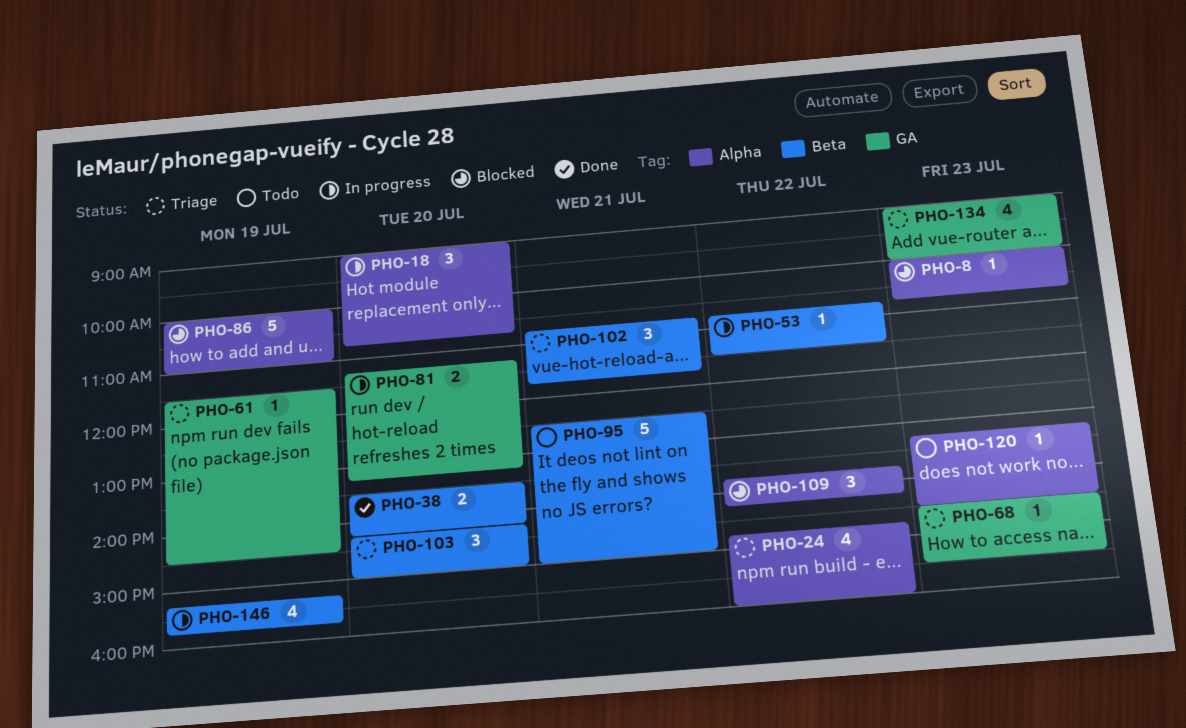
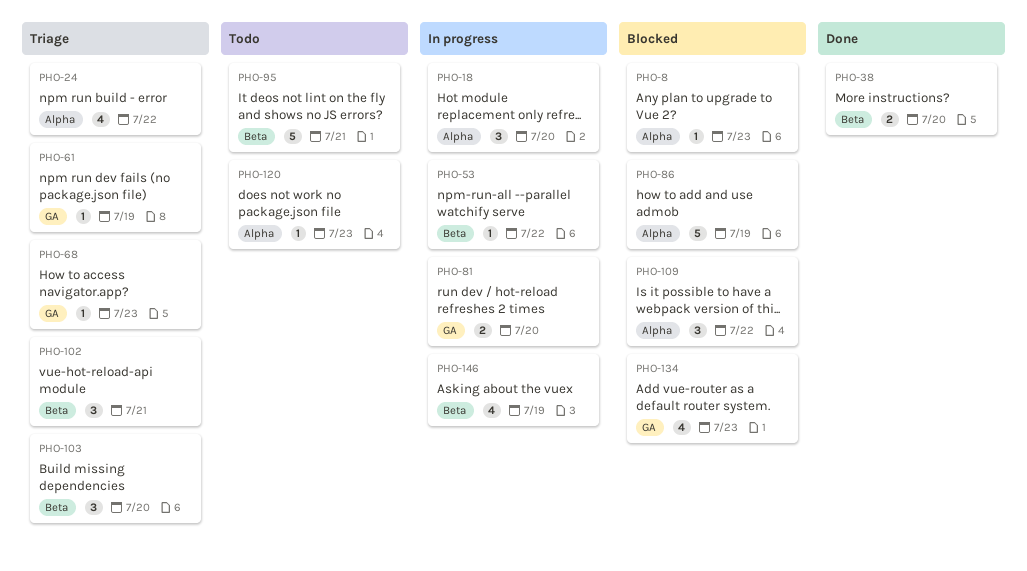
PHO-134, status: Triage -> Blocked

